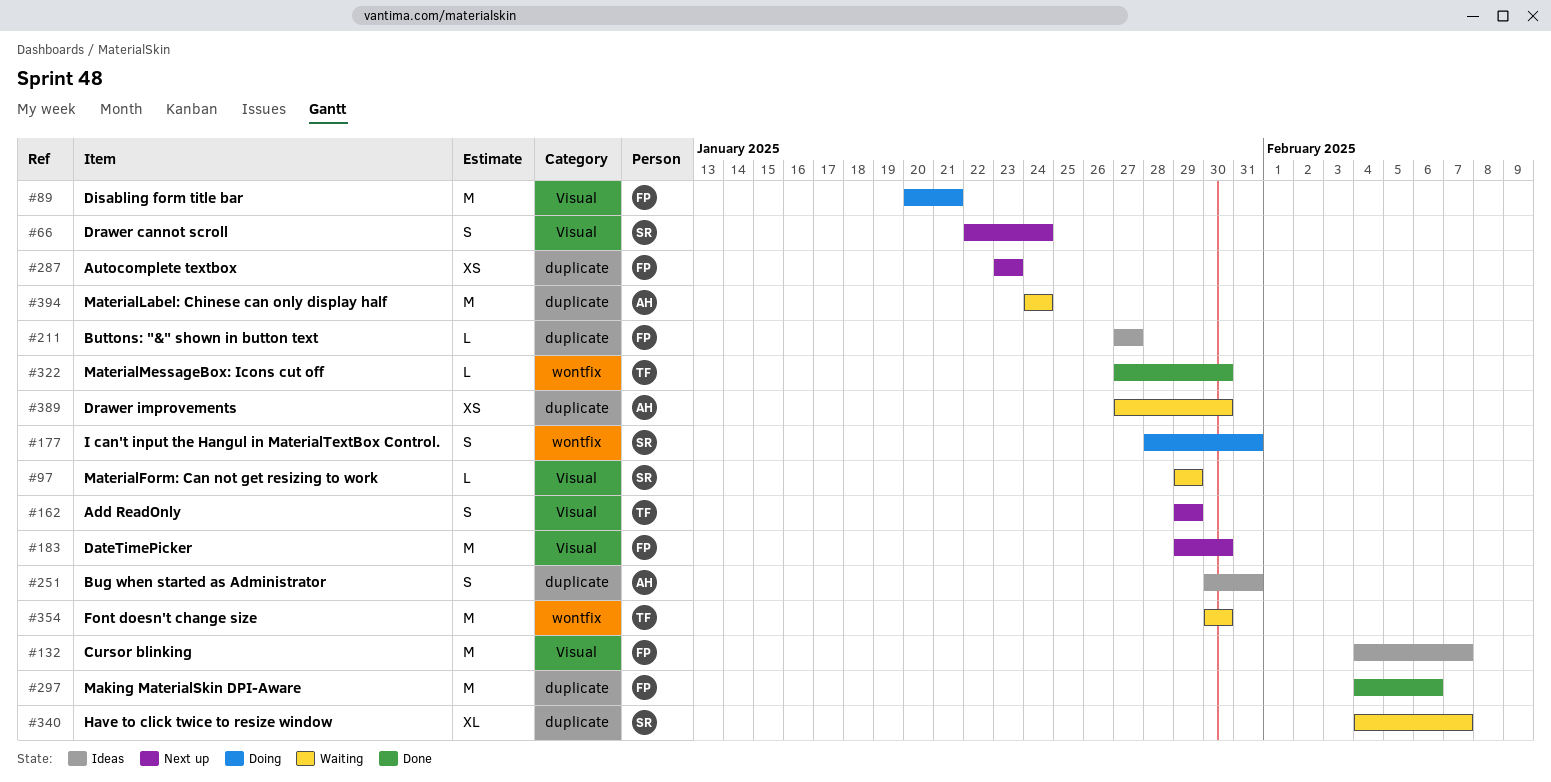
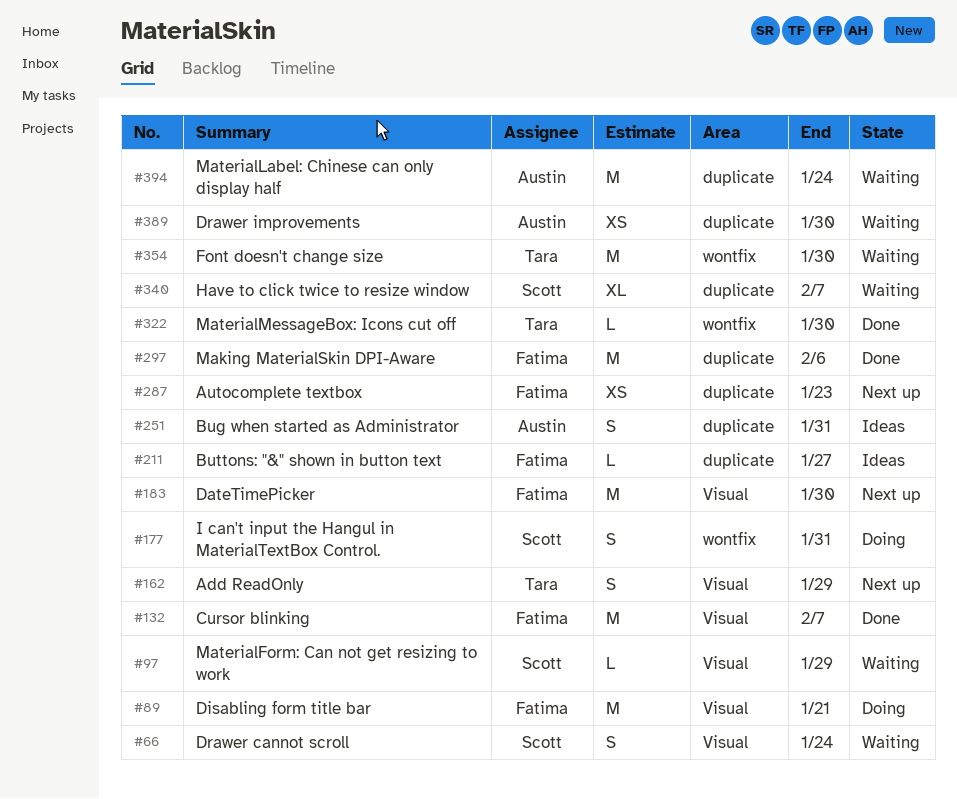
#66, status: Next up -> Waiting
#132, status: Ideas -> Done

